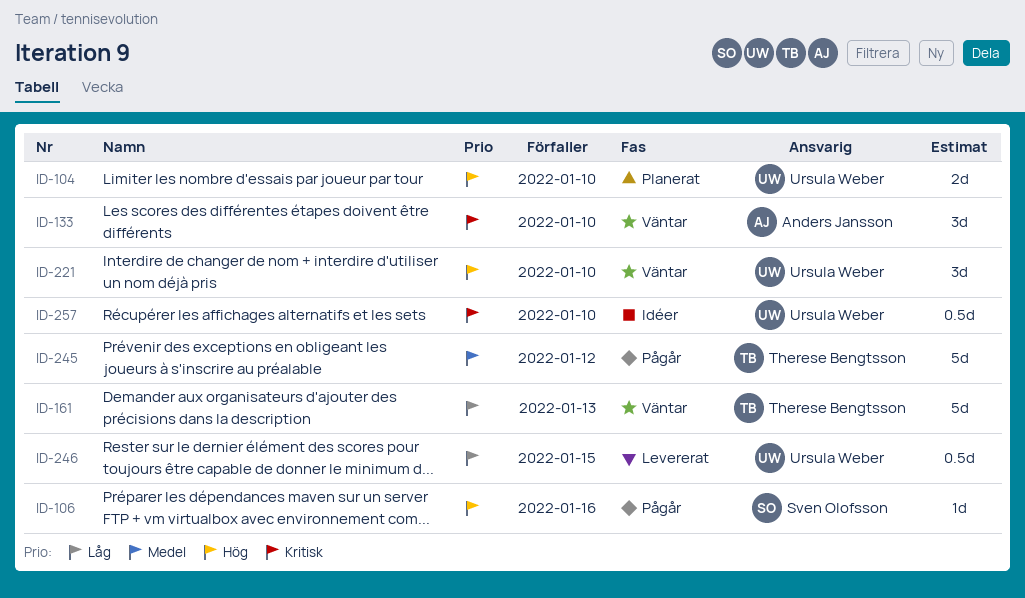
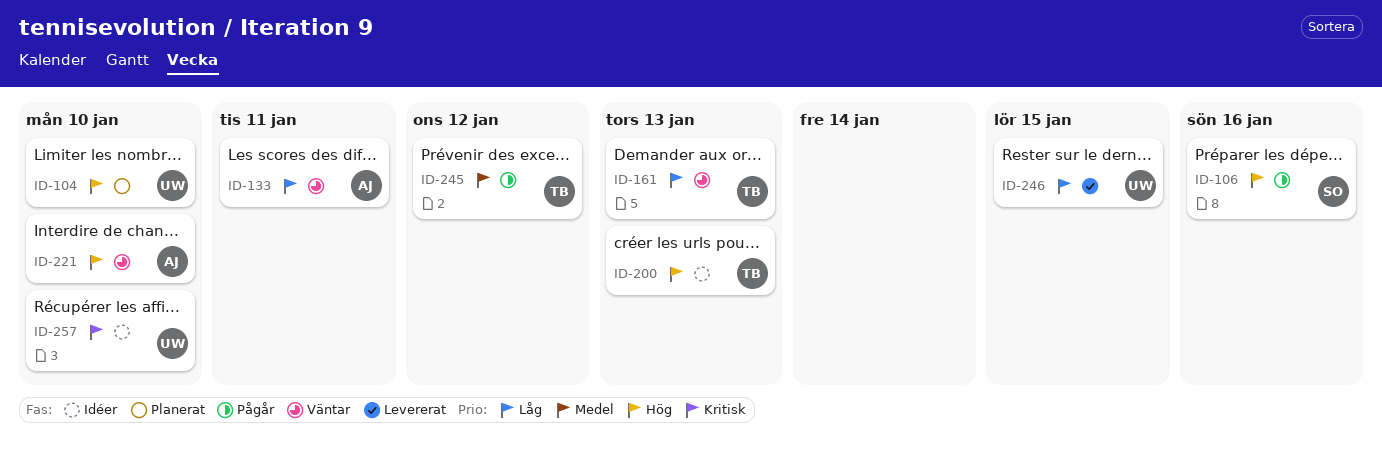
ID-133, priority: Kritisk -> Låg
ID-133, due: Jan 10 -> Jan 11
ID-200: none -> present
ID-221, owner: Ursula Weber -> Anders Jansson

